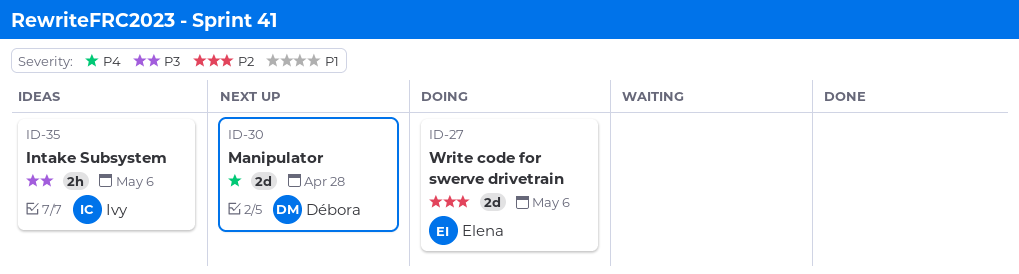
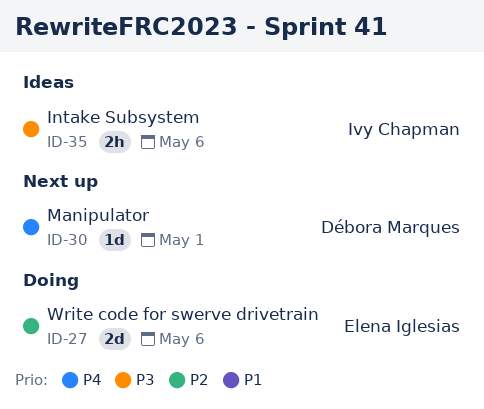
ID-30, estimate: 2d -> 1d
ID-30, due: Apr 28 -> May 1

